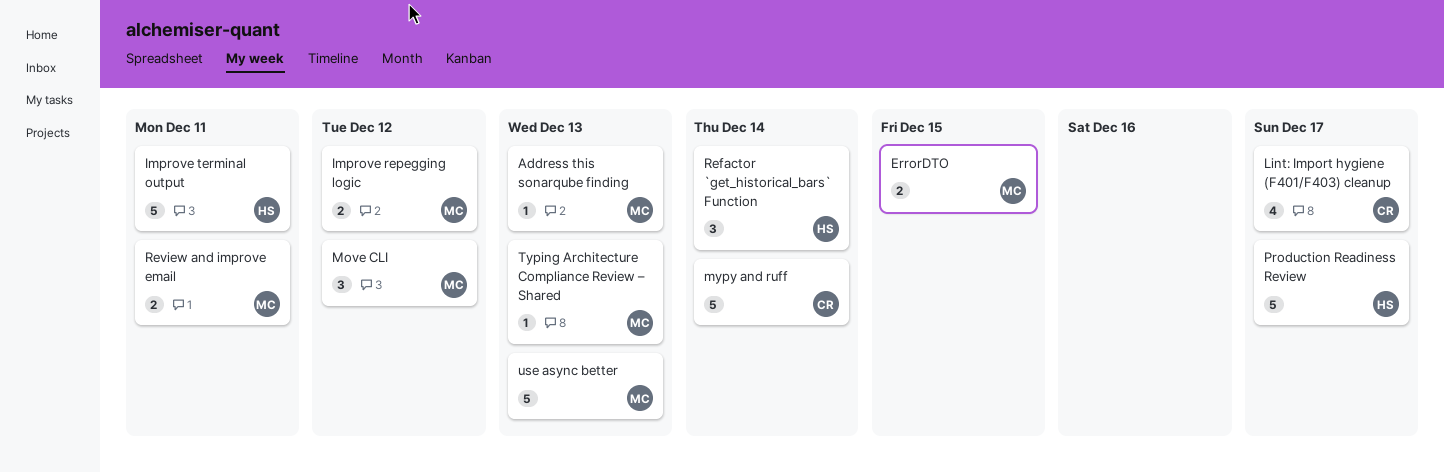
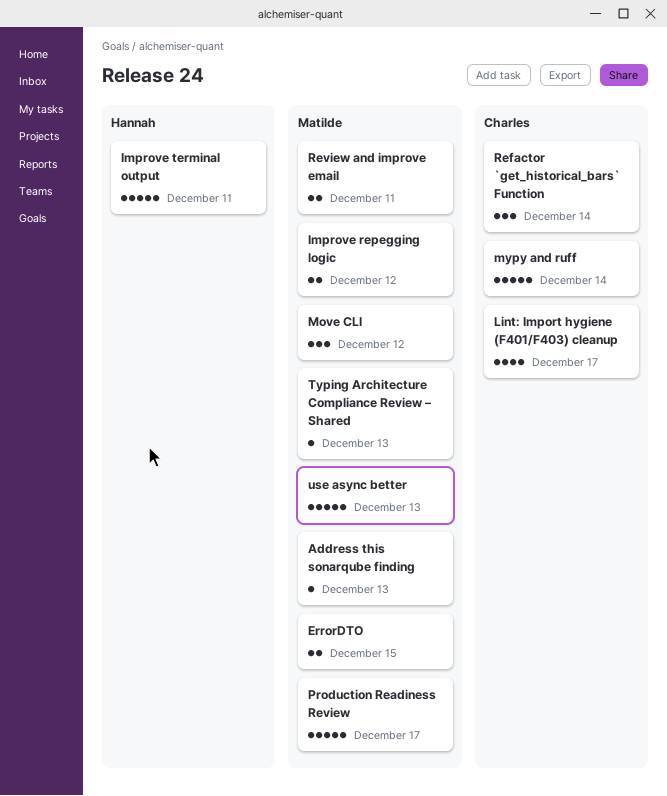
Production Readiness Review, owner: Hannah -> Matilde
Refactor `get_historical_bars` Function, owner: Hannah -> Charles

